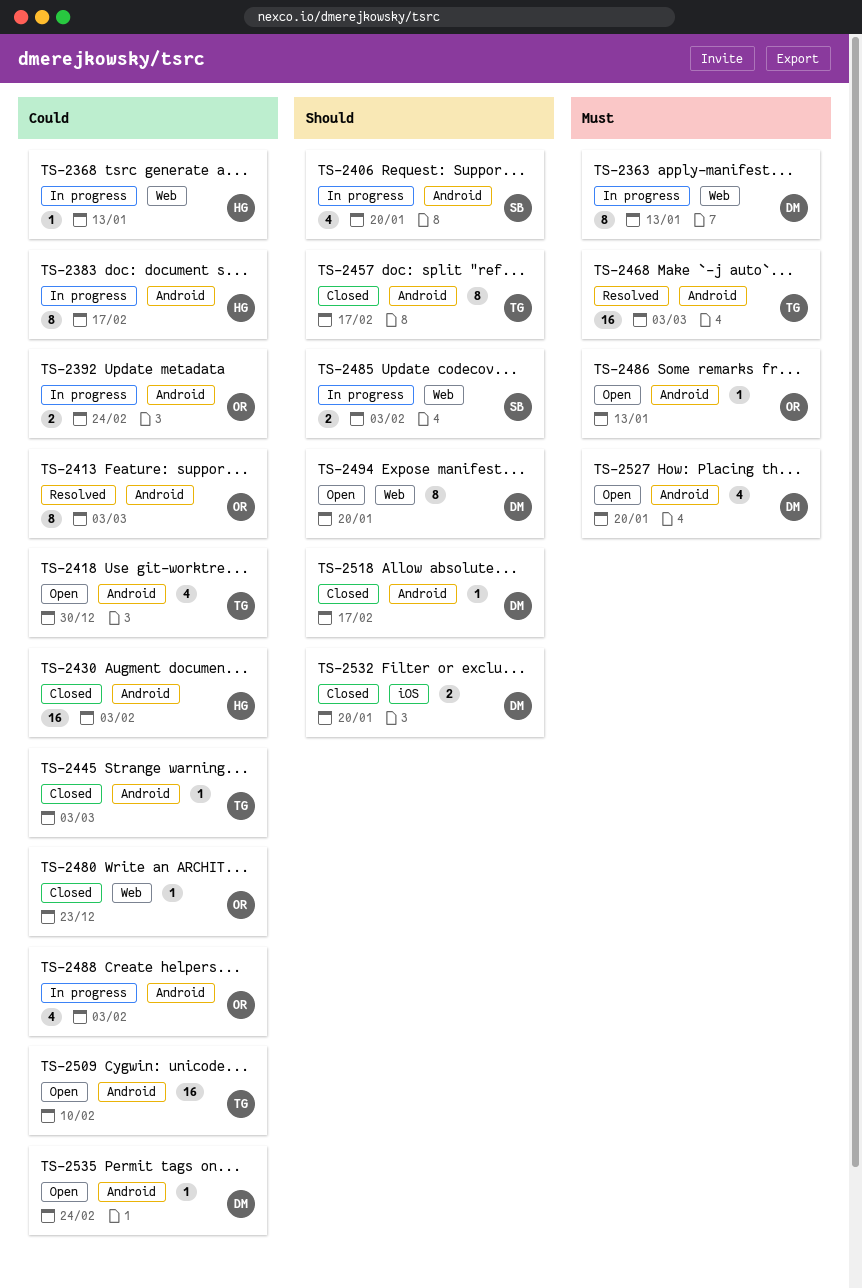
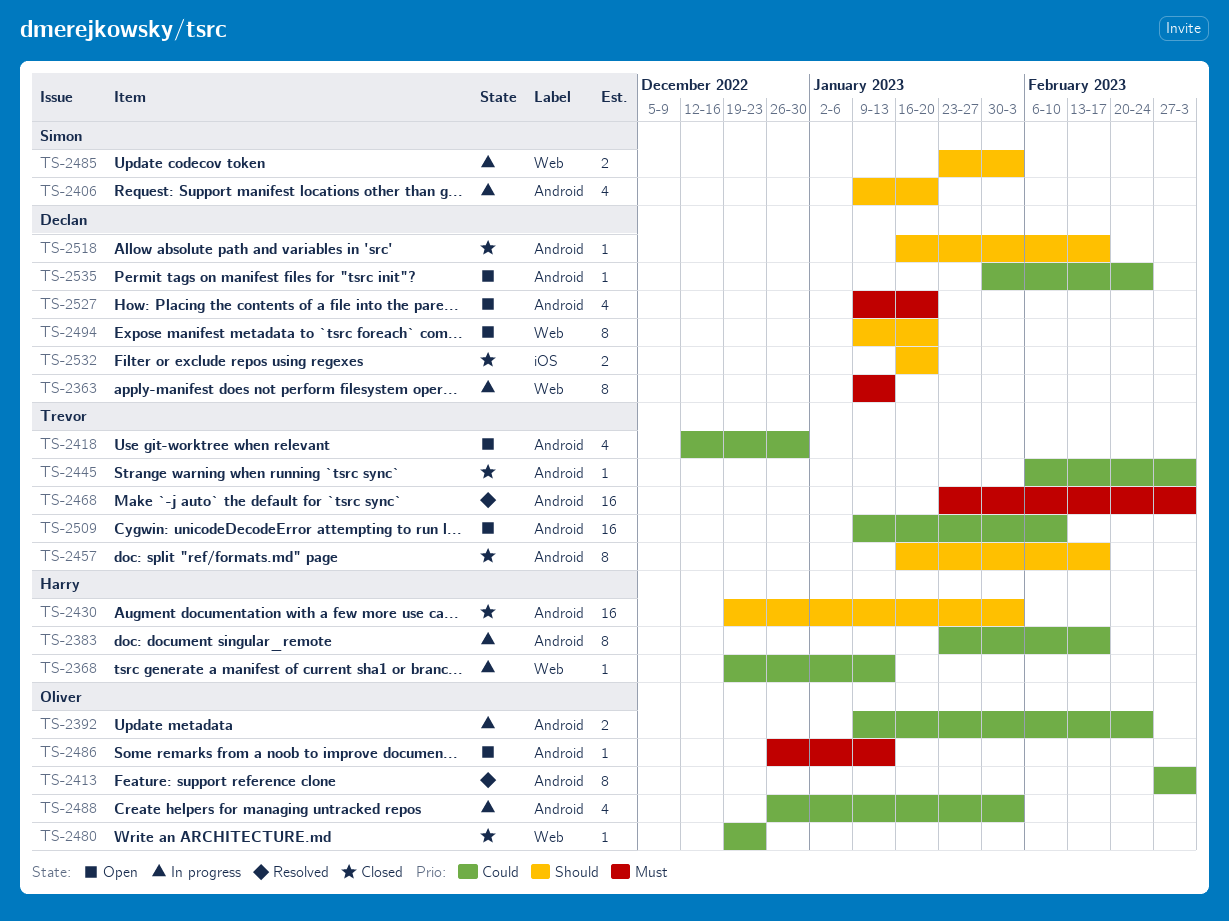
TS-2430, priority: Could -> Should

